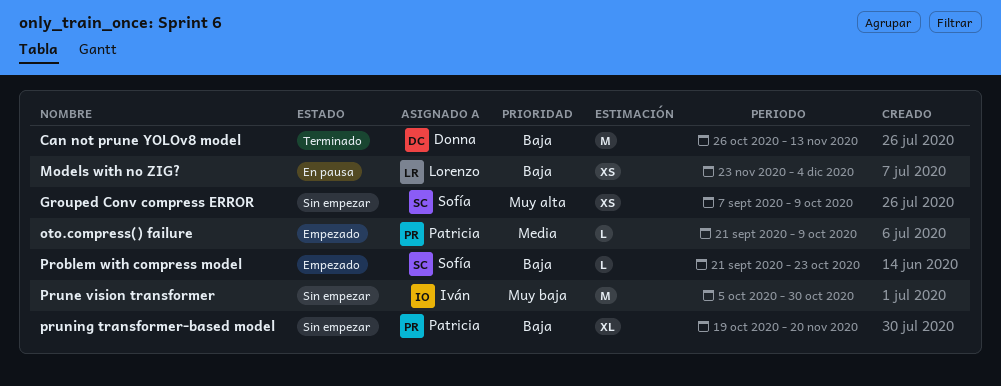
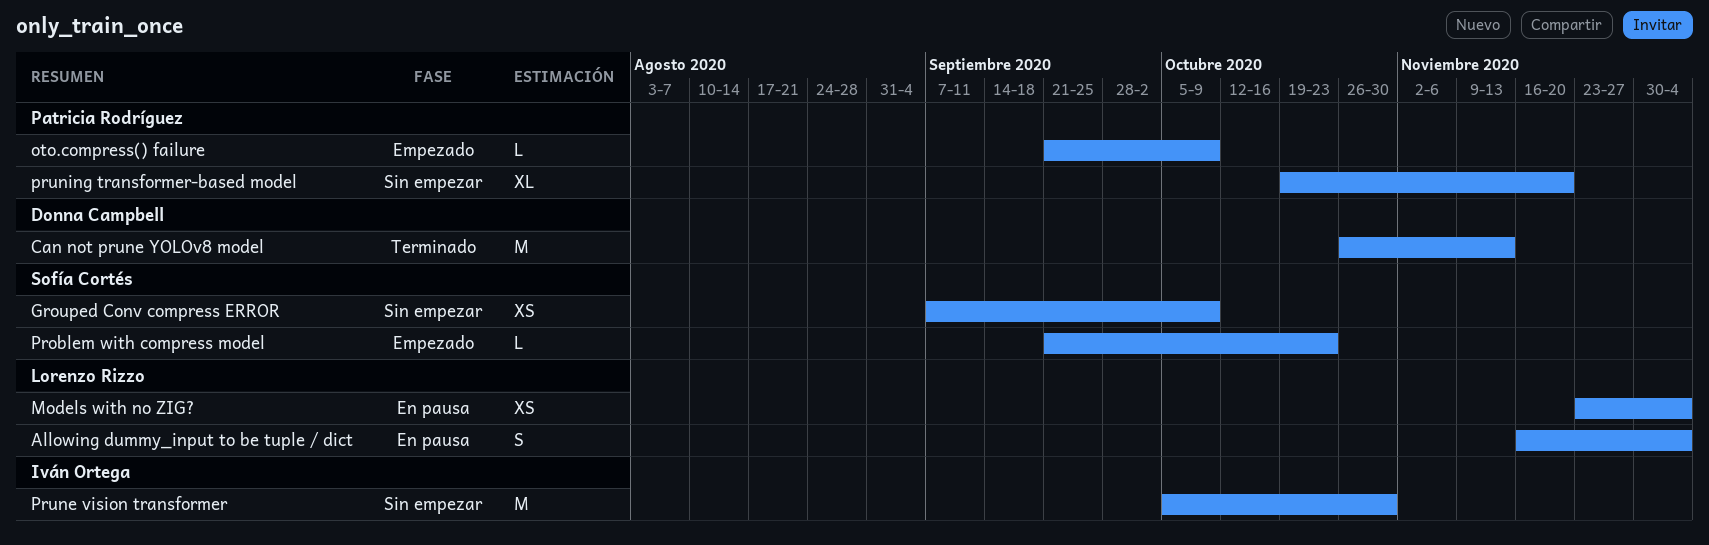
Allowing dummy_input to be tuple / dict: none -> present

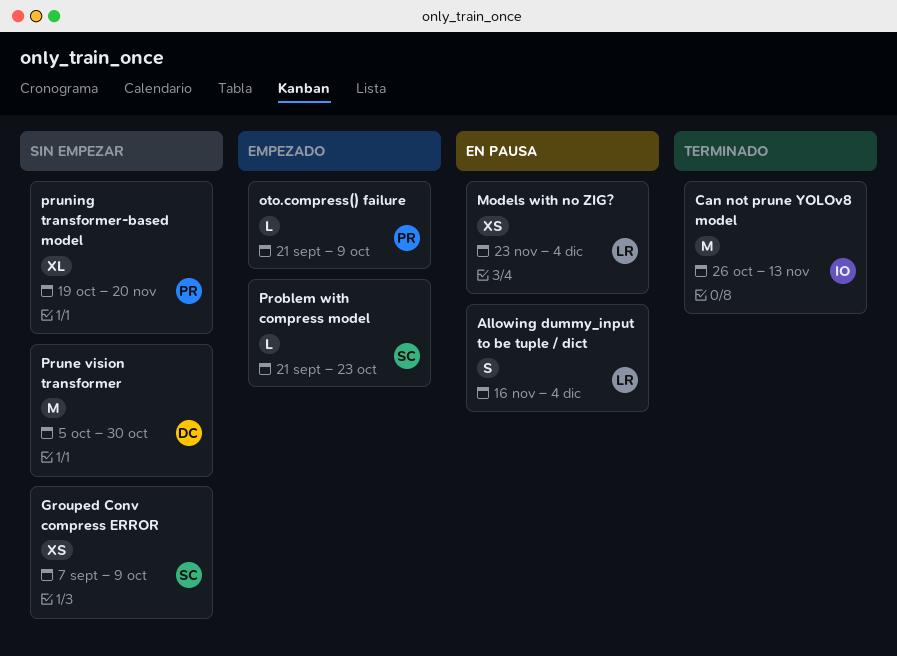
Can not prune YOLOv8 model, owner: Donna Campbell -> Iván Ortega
Prune vision transformer, owner: Iván Ortega -> Donna Campbell

